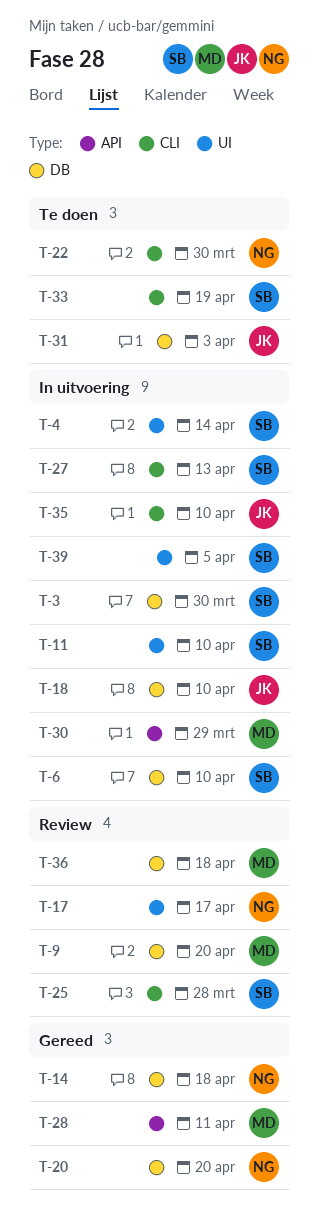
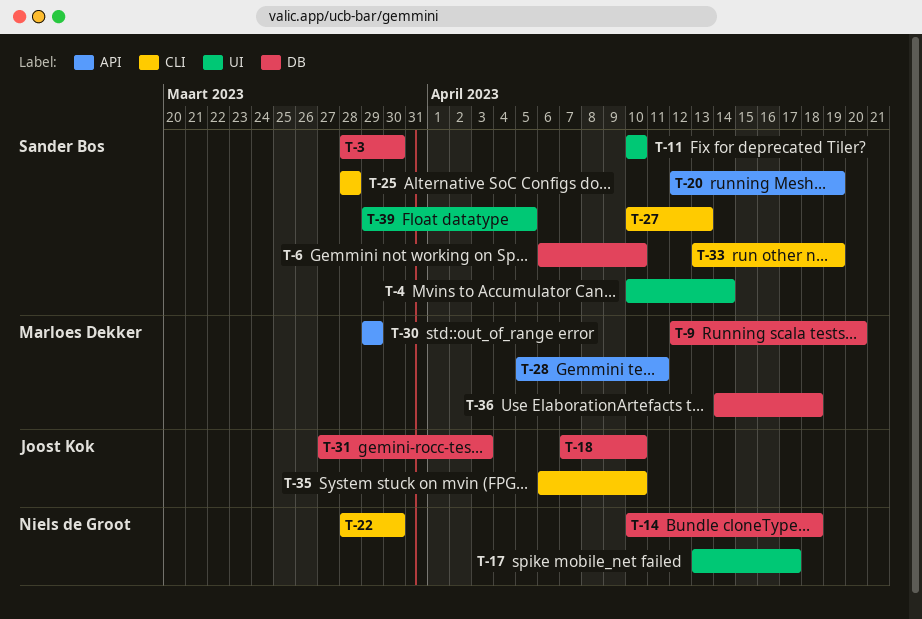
T-20, owner: Niels de Groot -> Sander Bos
T-20, label: DB -> API
T-20, due: Apr 20 -> Apr 19

